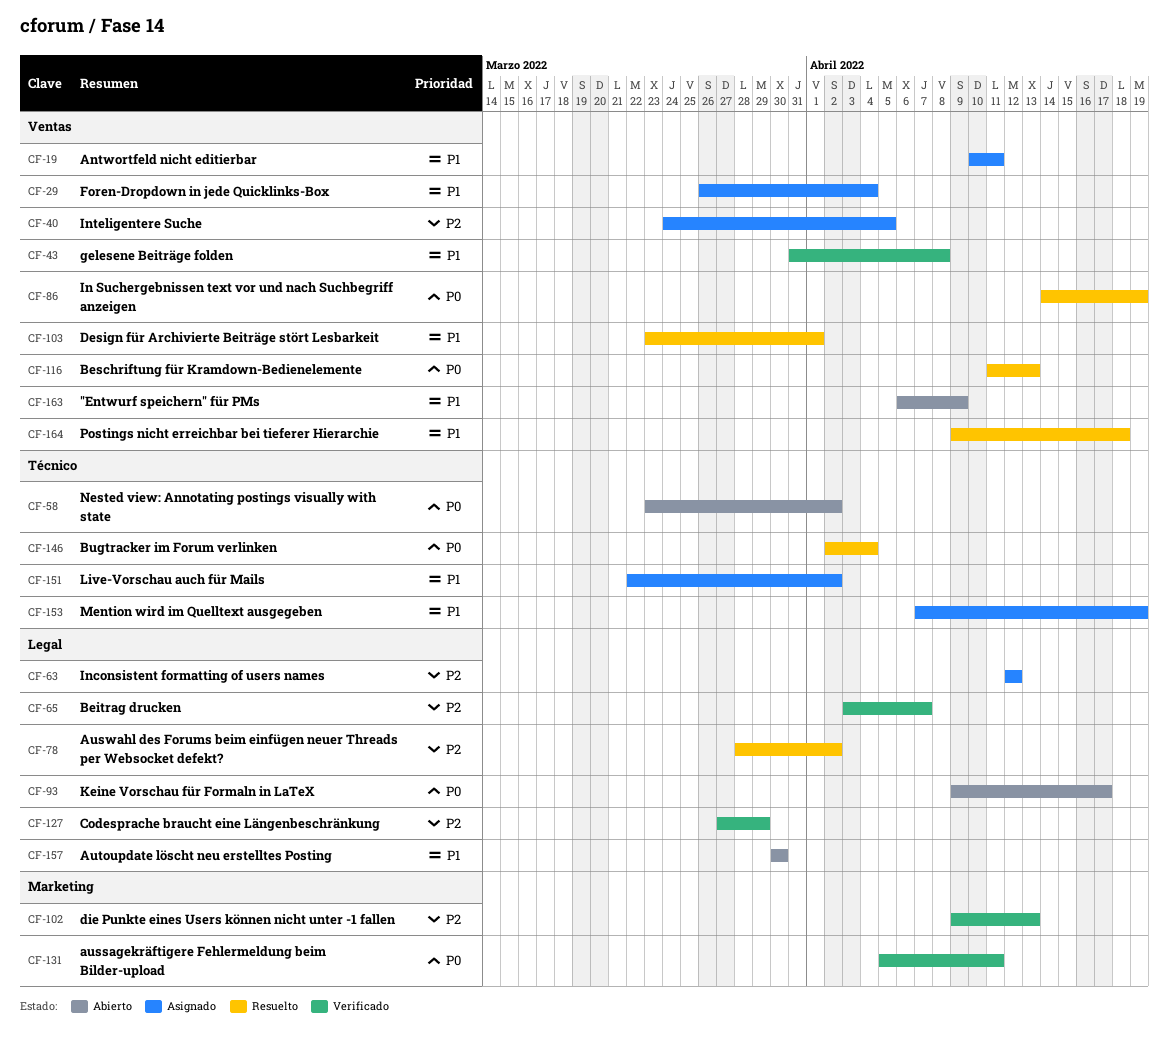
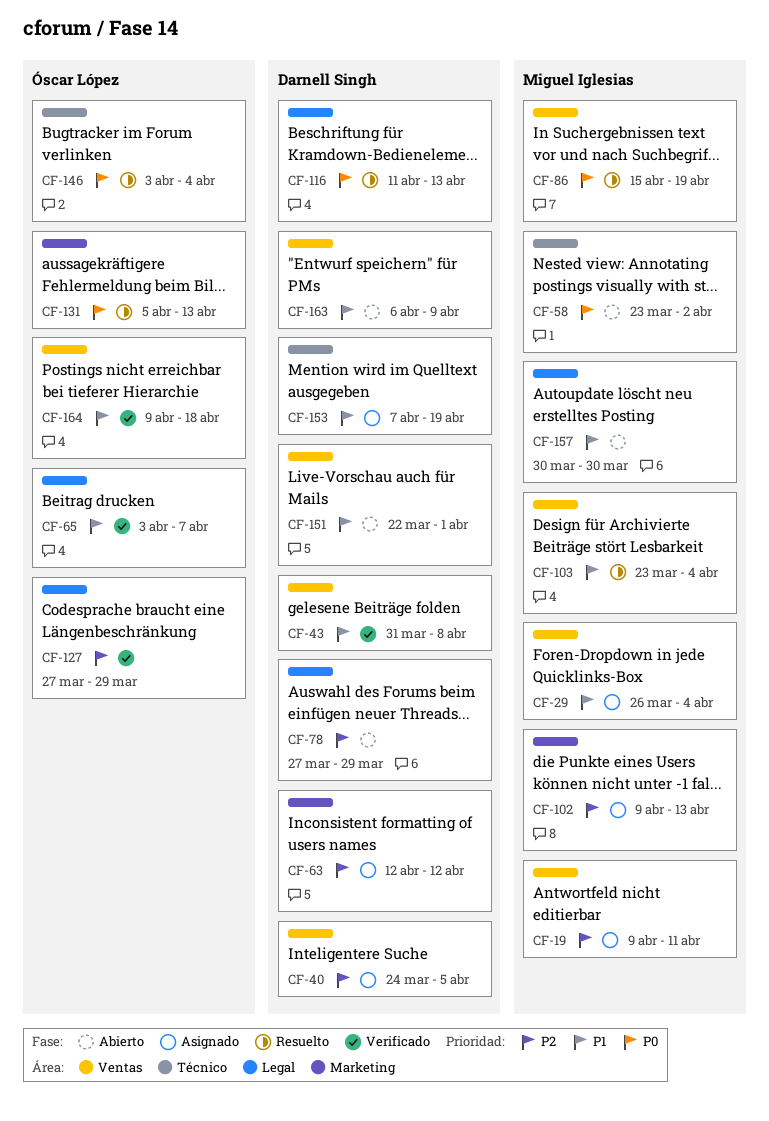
CF-19, priority: P1 -> P2
CF-19, start: Apr 10 -> Apr 9
CF-63, label: Legal -> Marketing
CF-65, priority: P2 -> P1
CF-78, status: Resuelto -> Abierto
CF-78, start: Mar 28 -> Mar 27
CF-78, due: Apr 2 -> Mar 29
CF-86, start: Apr 14 -> Apr 15
CF-93: present -> none
CF-102, status: Verificado -> Asignado
CF-103, due: Apr 1 -> Apr 4
CF-116, label: Ventas -> Legal
CF-131, status: Verificado -> Resuelto
CF-131, due: Apr 11 -> Apr 13
CF-146, start: Apr 2 -> Apr 3
CF-151, status: Asignado -> Abierto
CF-151, label: Técnico -> Ventas
CF-151, due: Apr 2 -> Apr 1
CF-164, status: Resuelto -> Verificado

